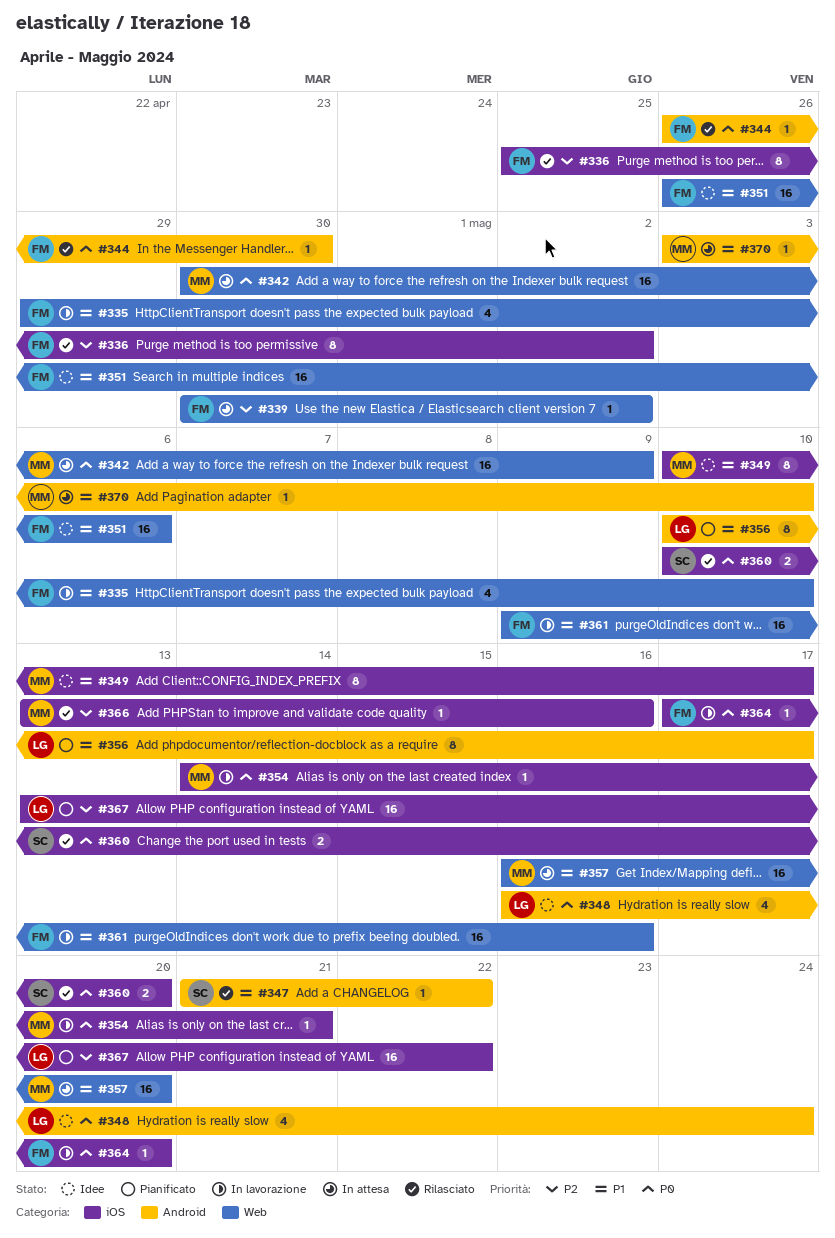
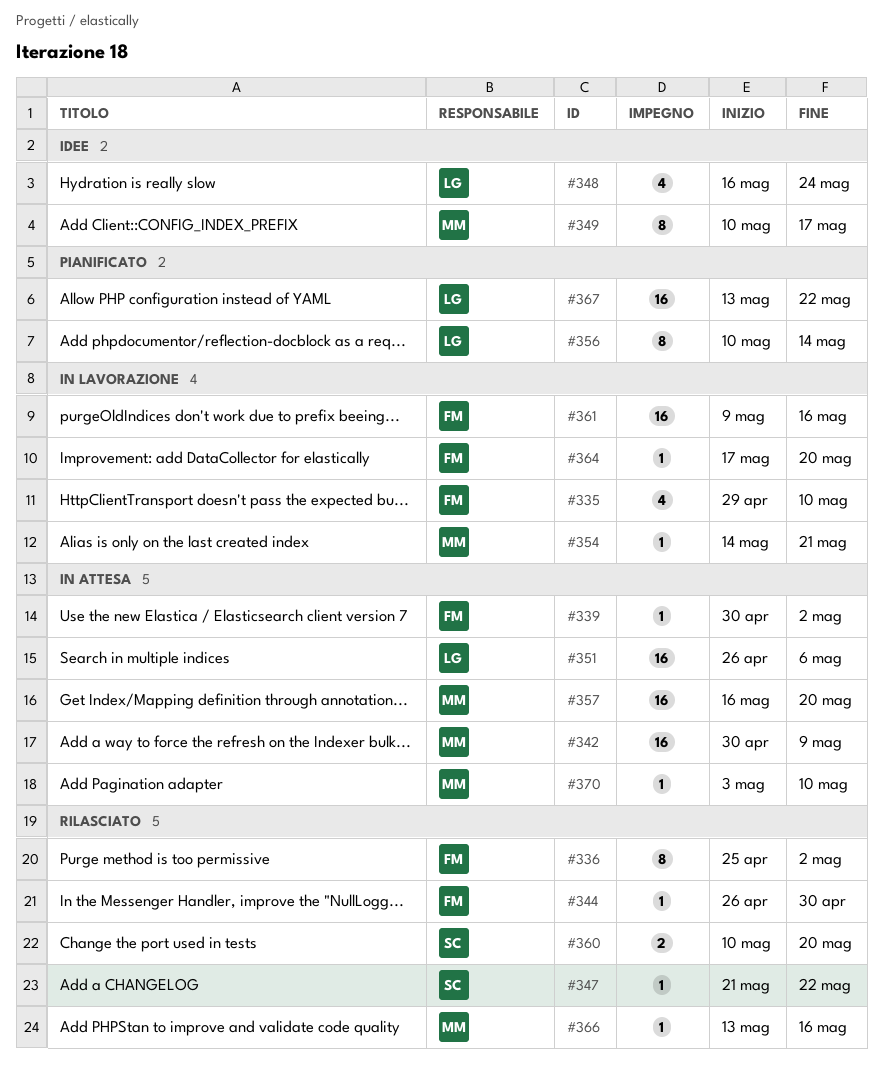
#351, status: Idee -> In attesa
#351, owner: FM -> LG
#356, due: May 17 -> May 14

